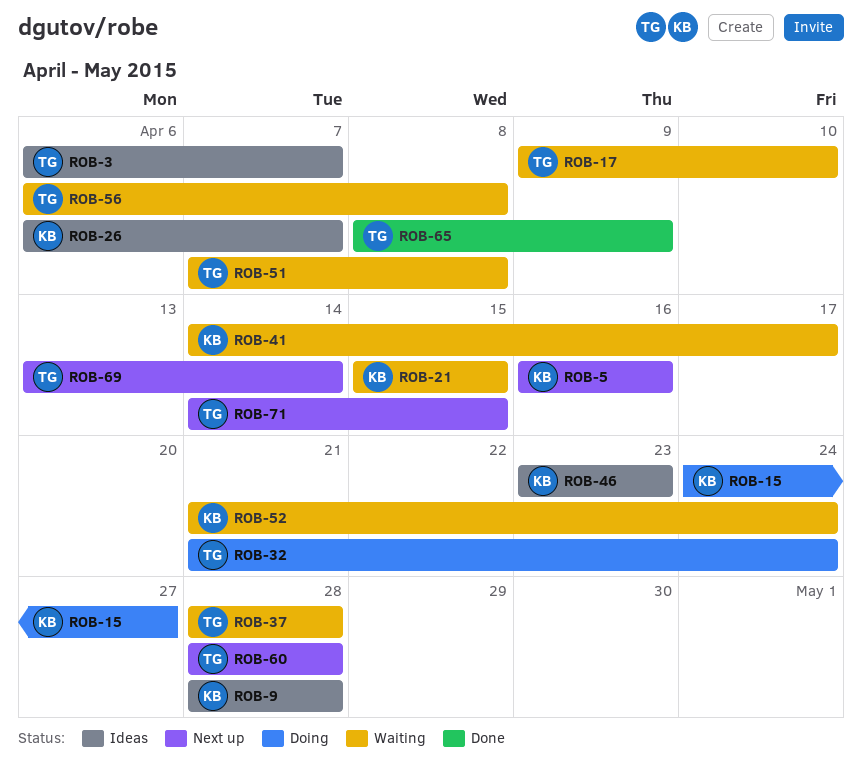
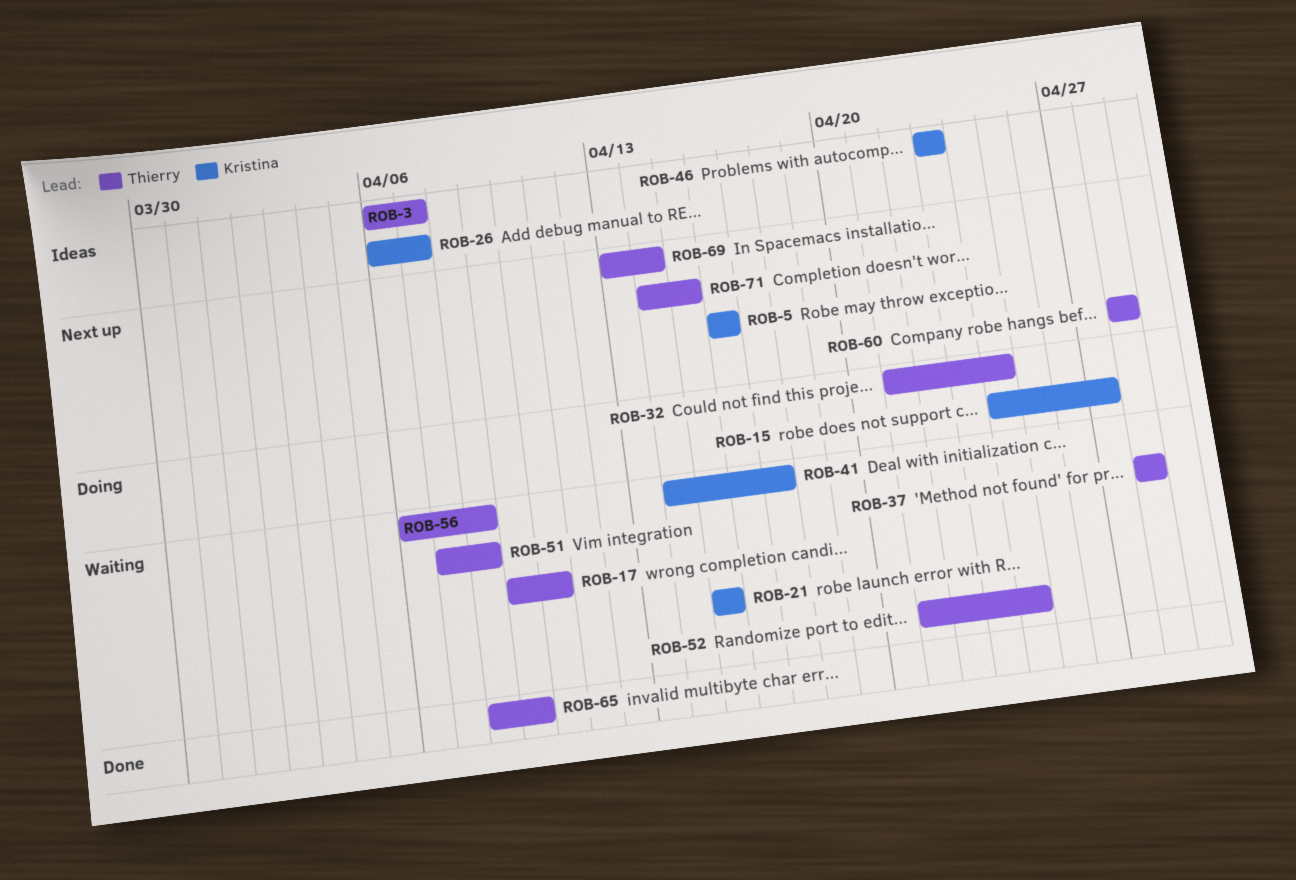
ROB-9: present -> none
ROB-52, owner: Kristina -> Thierry

